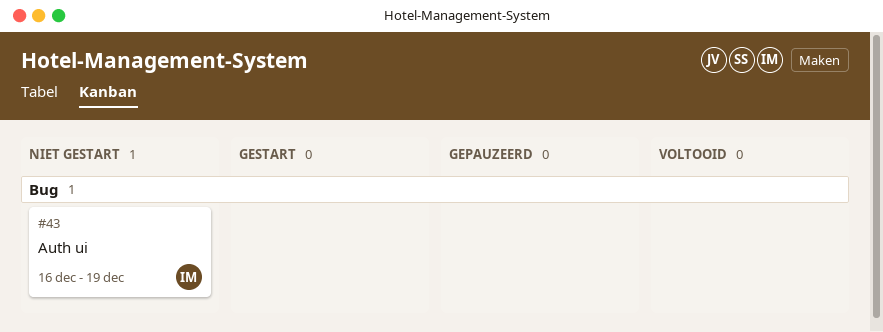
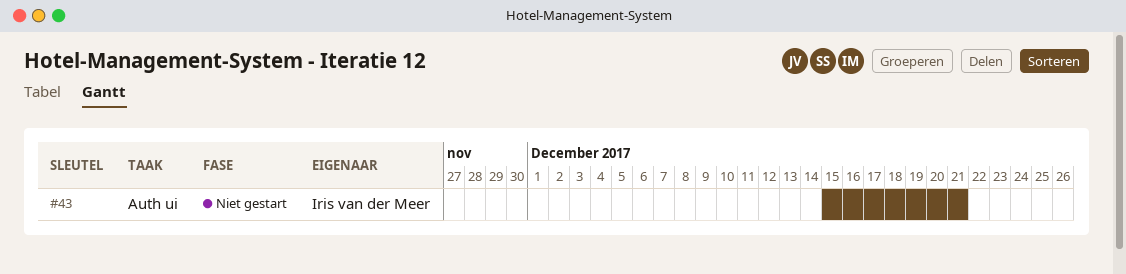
#43, start: Dec 16 -> Dec 15
#43, due: Dec 19 -> Dec 21

